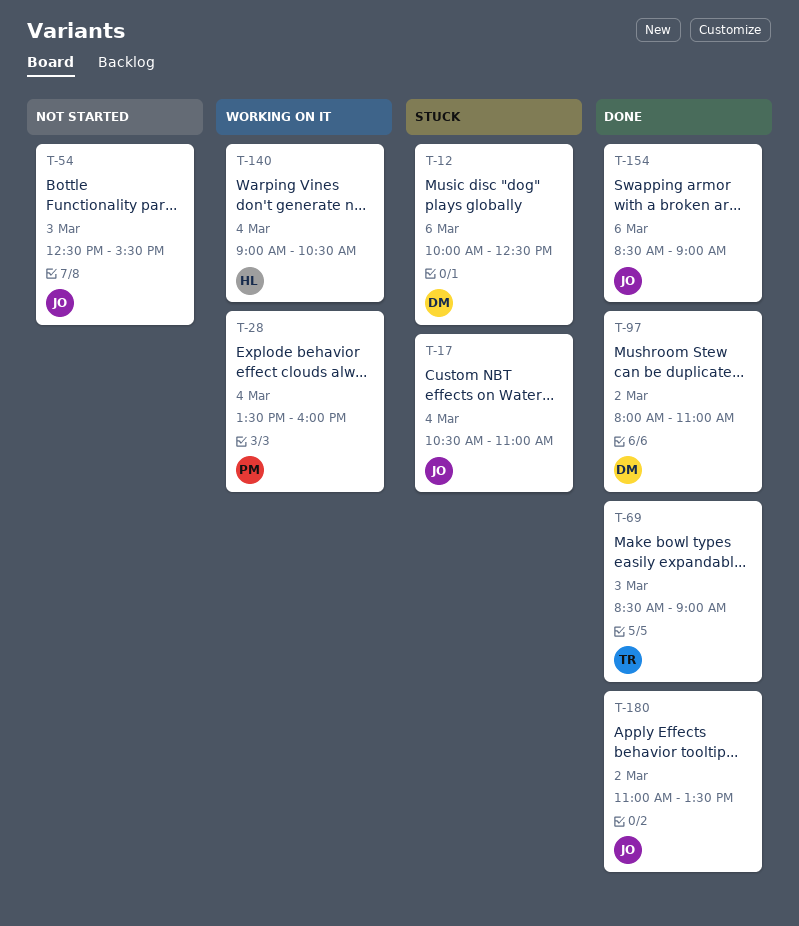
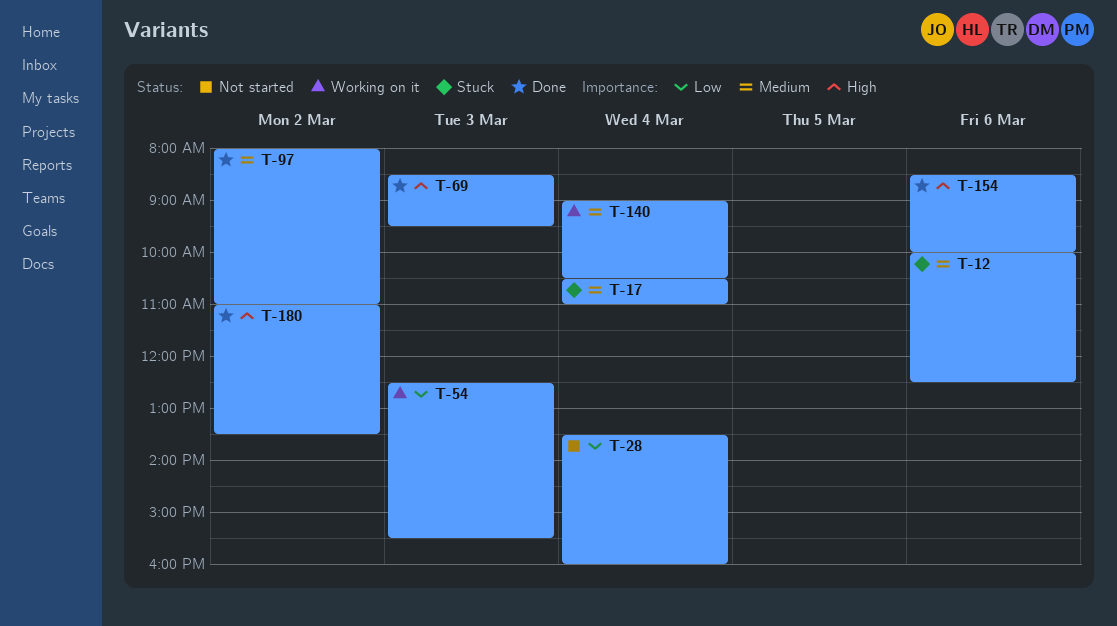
T-28, status: Working on it -> Not started
T-54, status: Not started -> Working on it
T-69, ends: 09:00 -> 09:30
T-154, ends: 09:00 -> 10:00

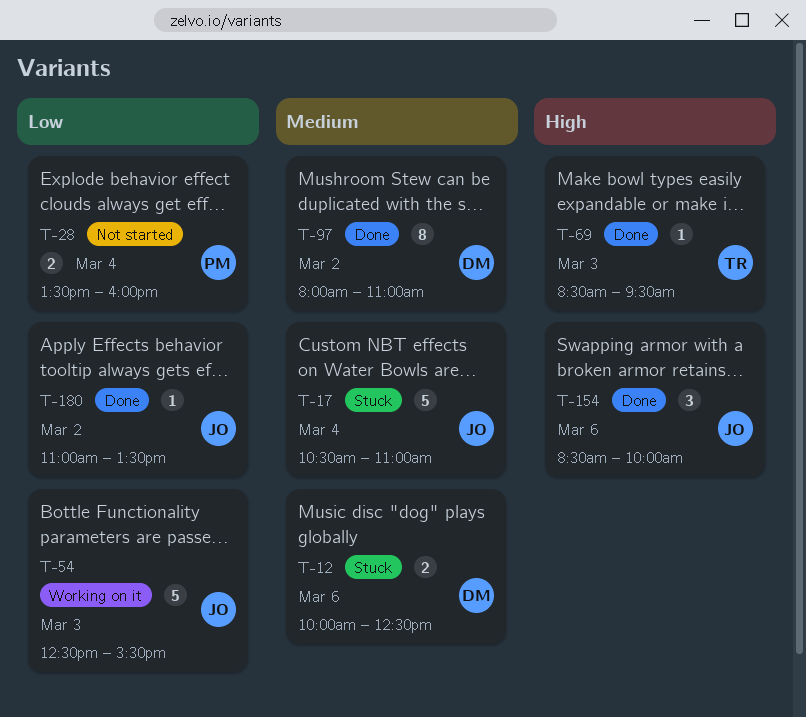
T-140: present -> none
T-180, priority: High -> Low

